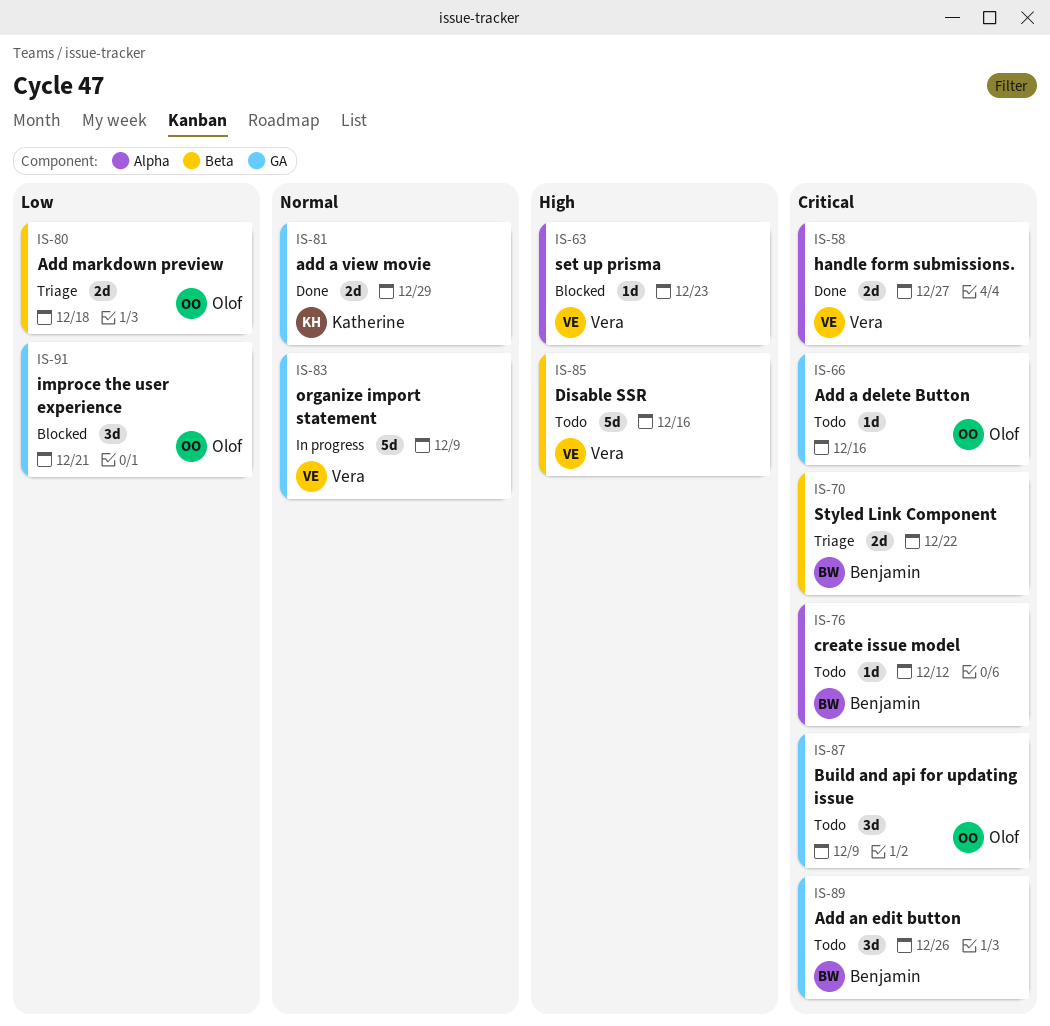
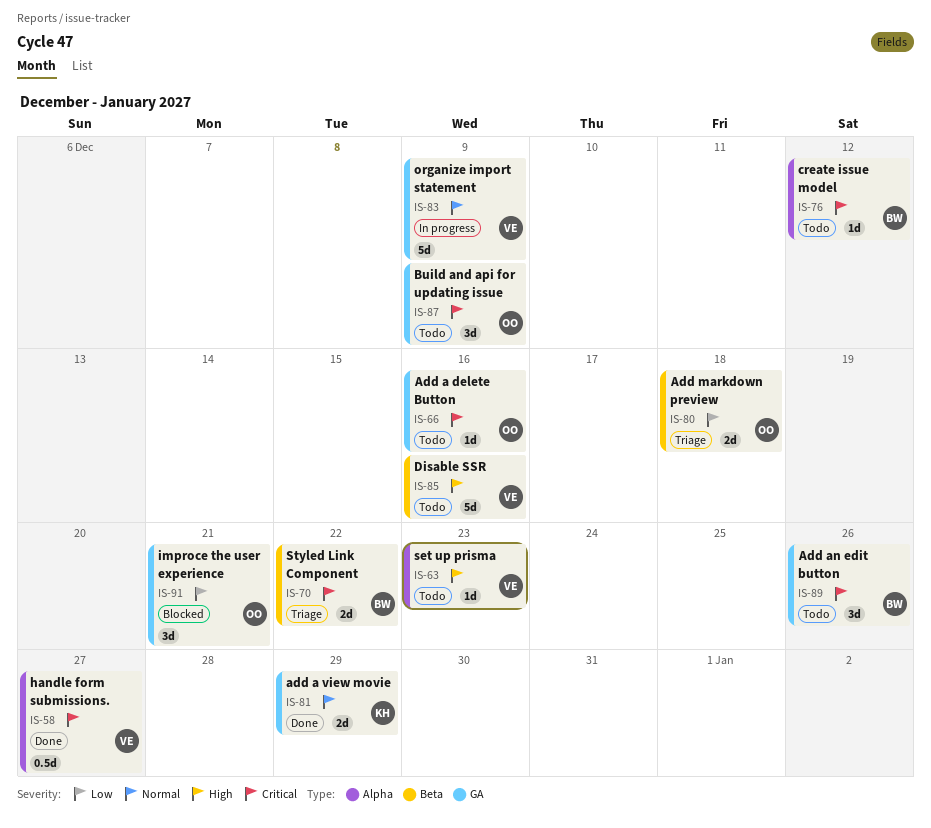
IS-58, estimate: 2d -> 0.5d
IS-63, status: Blocked -> Todo

